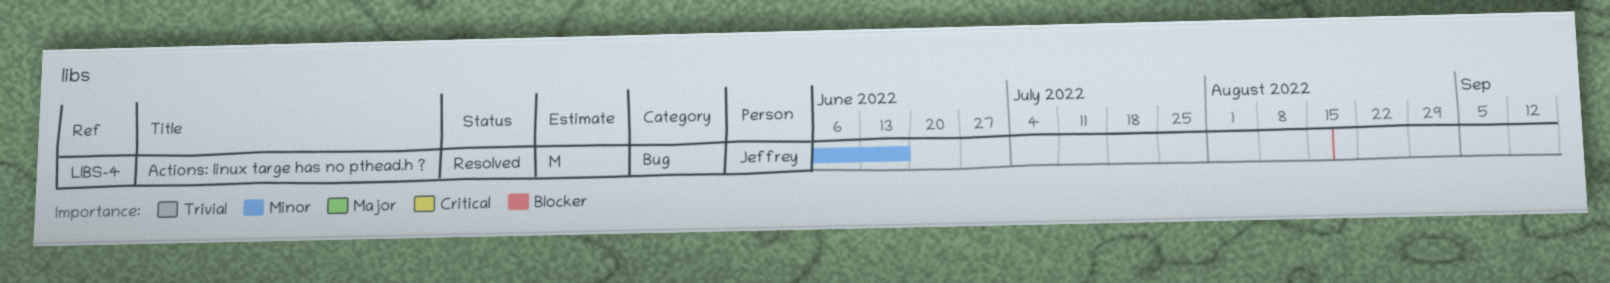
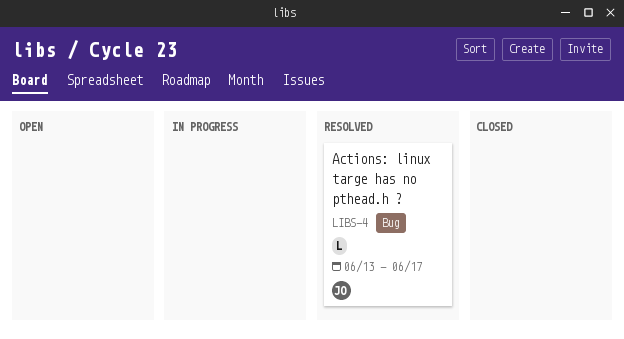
LIBS-4, estimate: M -> L
LIBS-4, start: Jun 6 -> Jun 13

